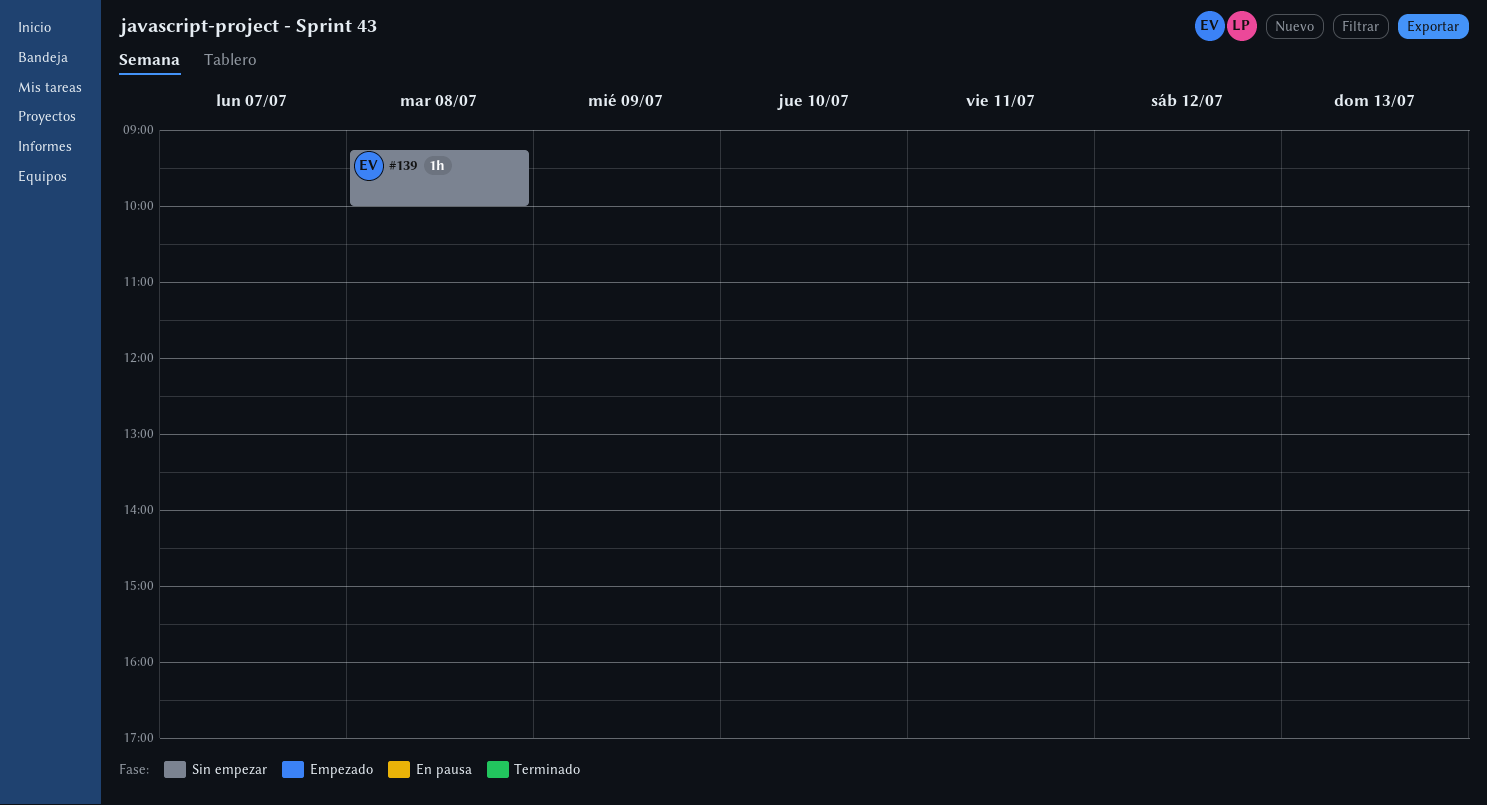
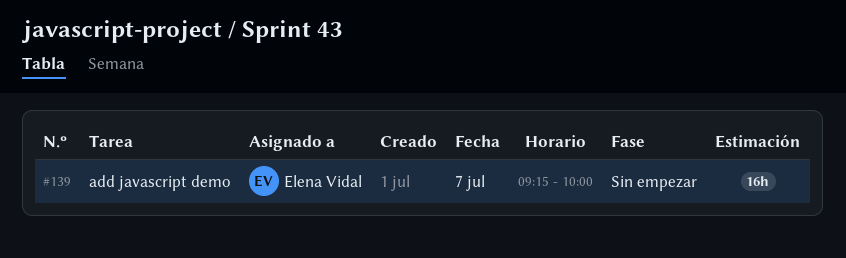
#139, estimate: 1h -> 16h
#139, day: Jul 8 -> Jul 7

